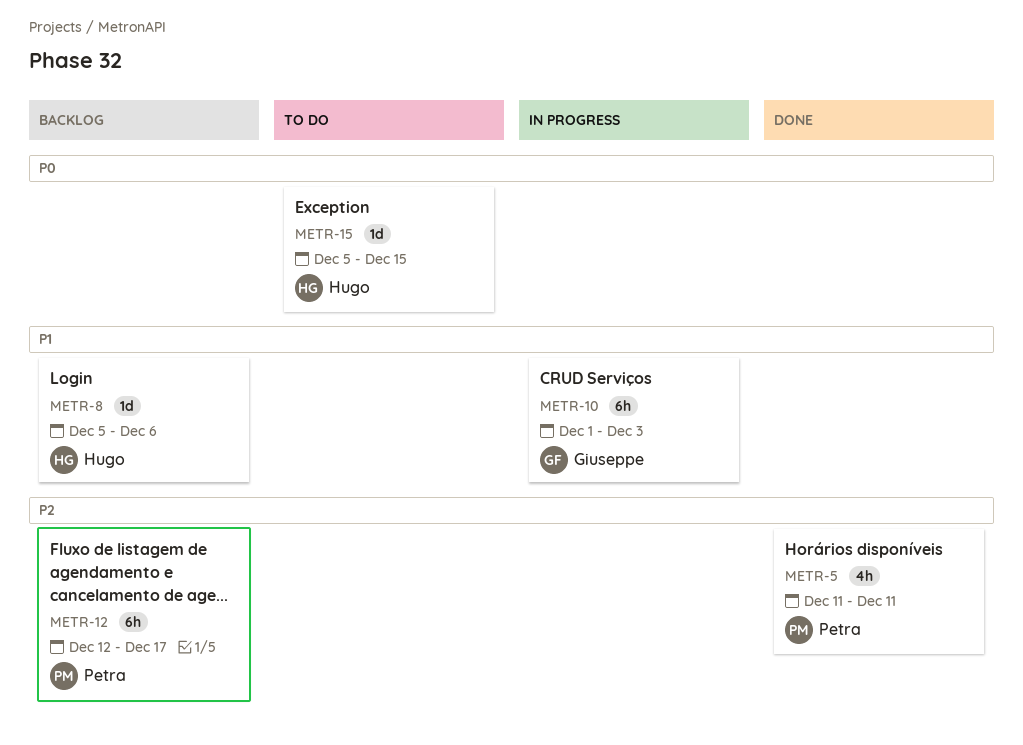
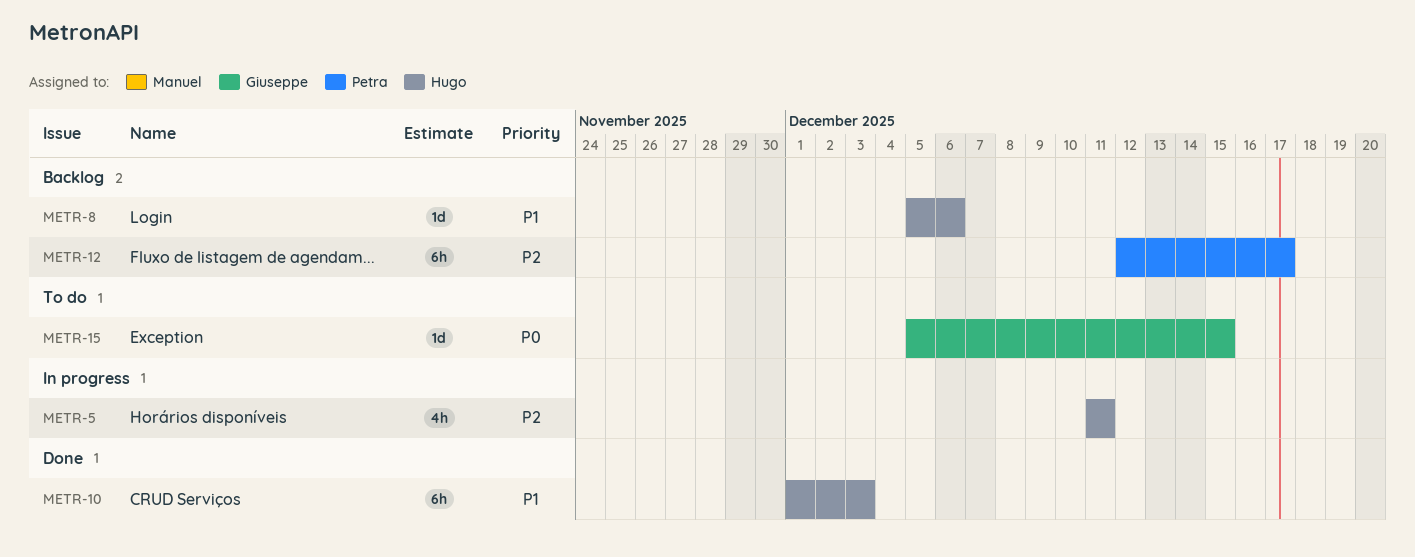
METR-5, status: Done -> In progress
METR-5, owner: Petra -> Hugo
METR-10, status: In progress -> Done
METR-10, owner: Giuseppe -> Hugo
METR-15, owner: Hugo -> Giuseppe

